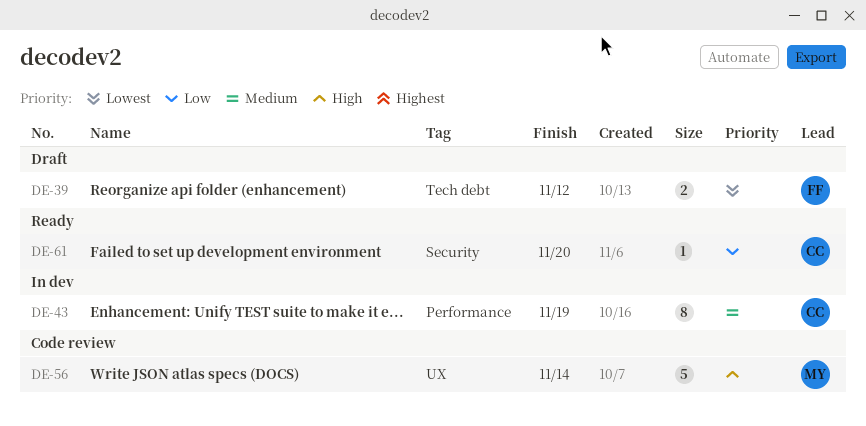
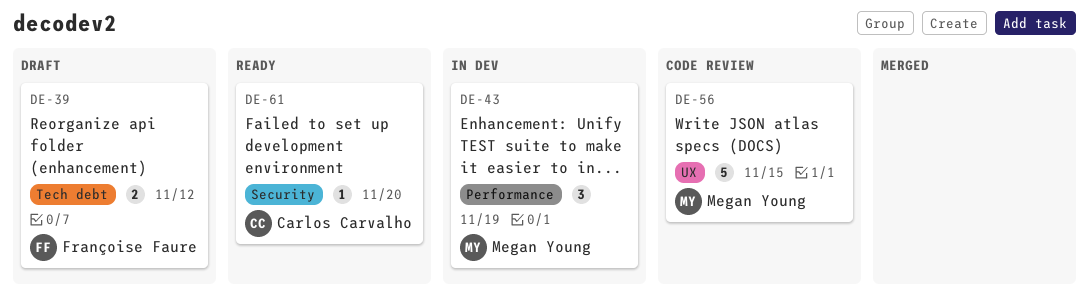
DE-43, owner: Carlos Carvalho -> Megan Young
DE-43, estimate: 8 -> 3
DE-56, due: Nov 14 -> Nov 15

